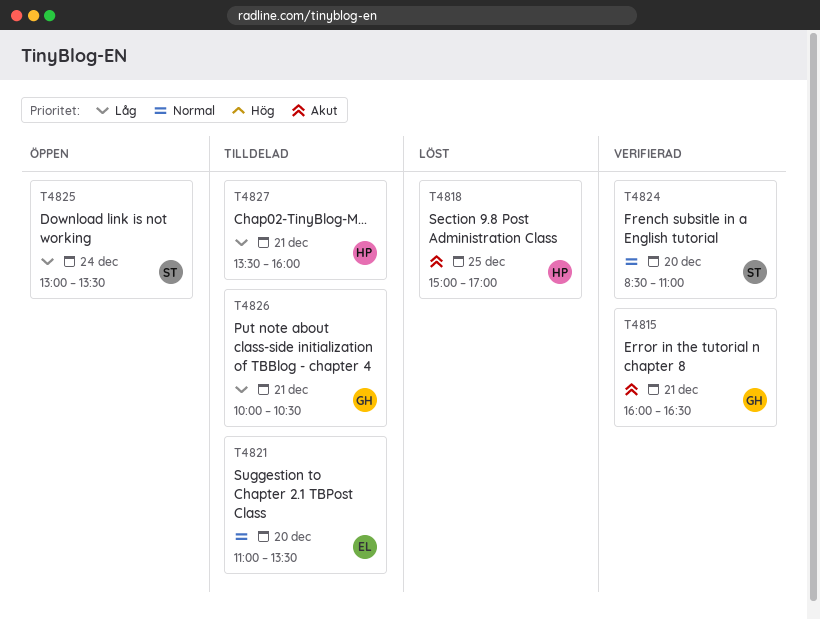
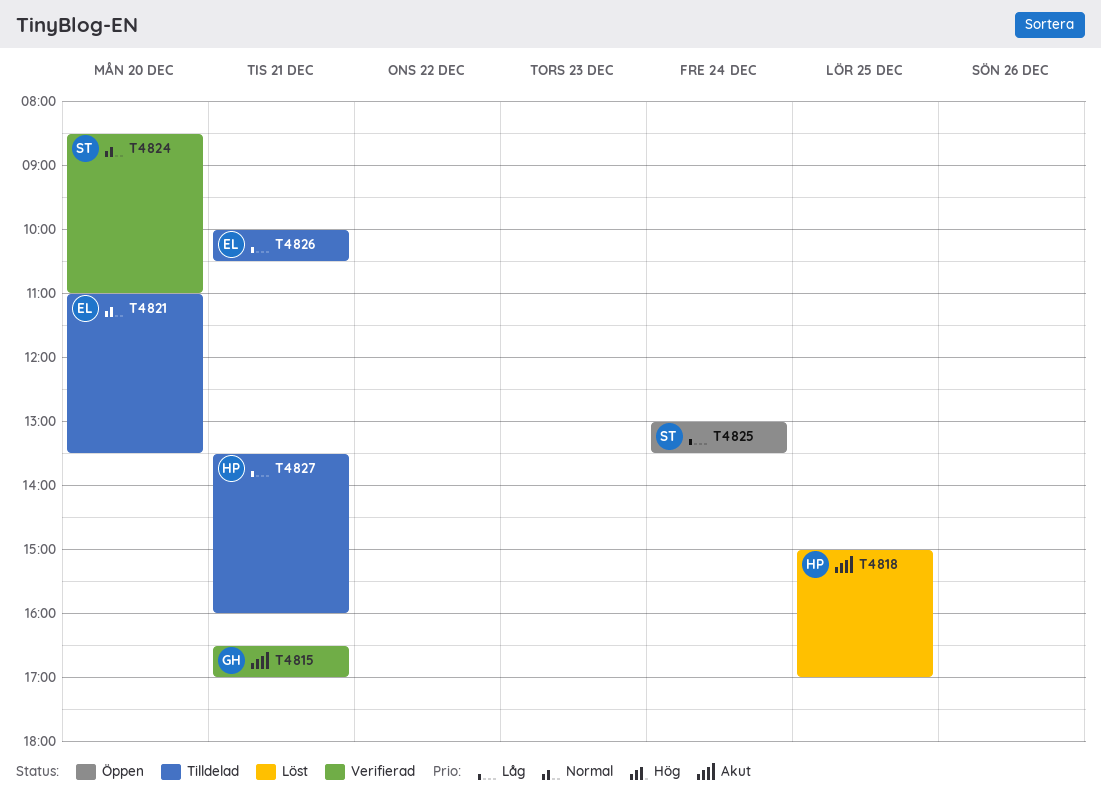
T4815, begins: 16:00 -> 16:30
T4815, ends: 16:30 -> 17:00
T4826, owner: GH -> EL

